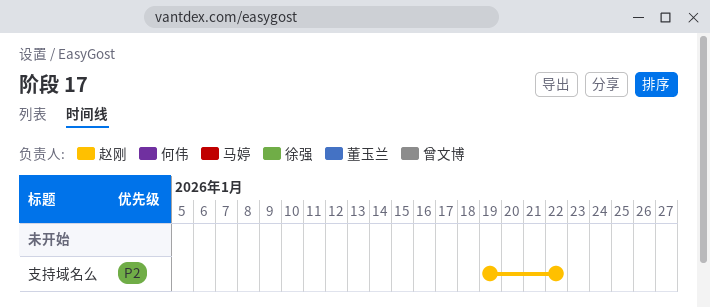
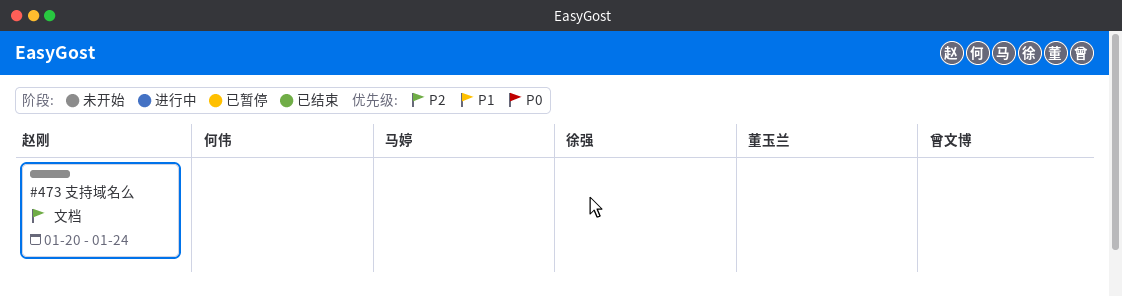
支持域名么, start: Jan 19 -> Jan 20
支持域名么, due: Jan 22 -> Jan 24

